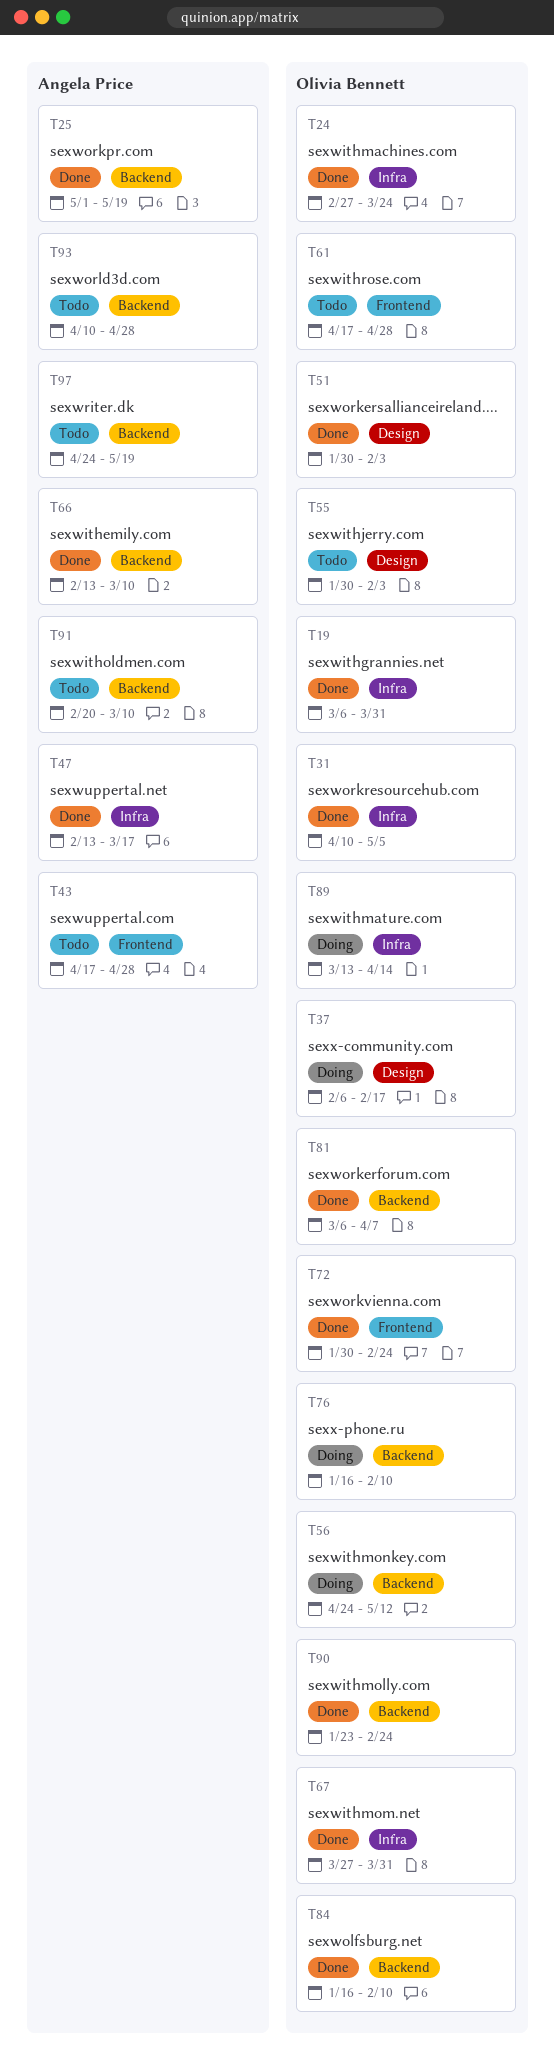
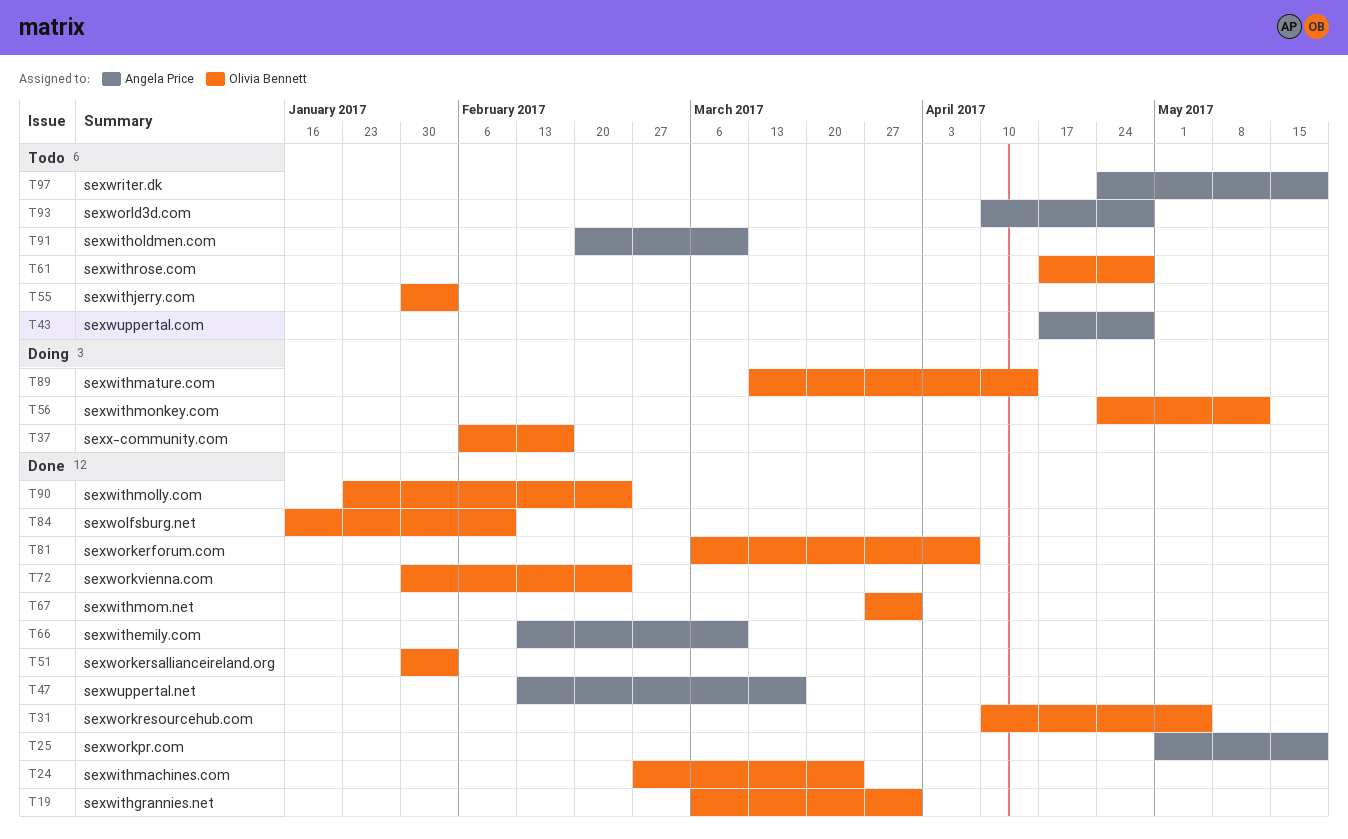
T76: present -> none

